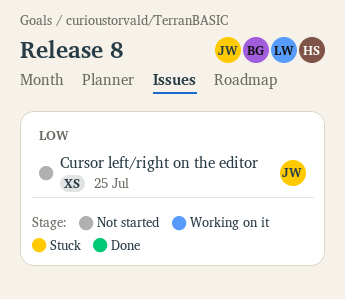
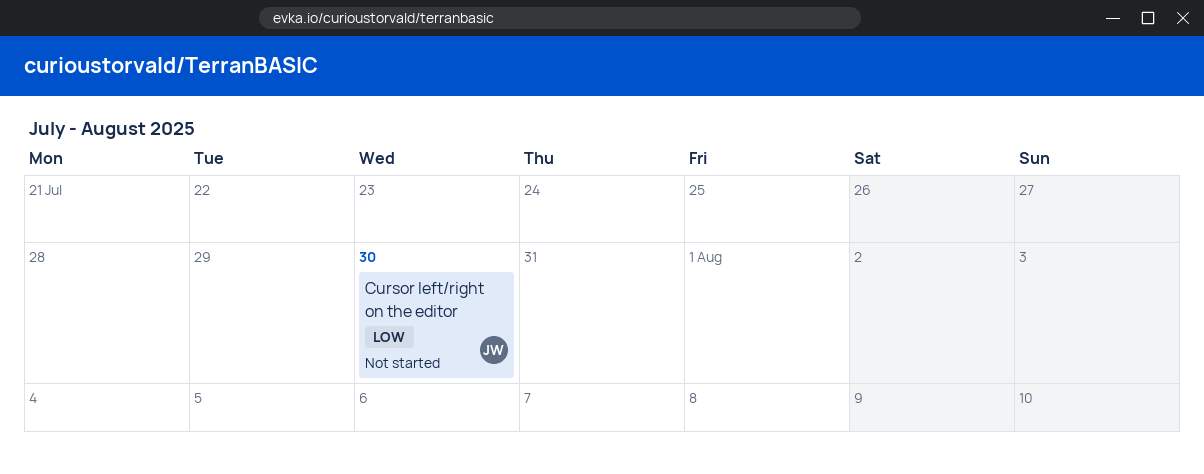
Cursor left/right on the editor, due: Jul 25 -> Jul 30

